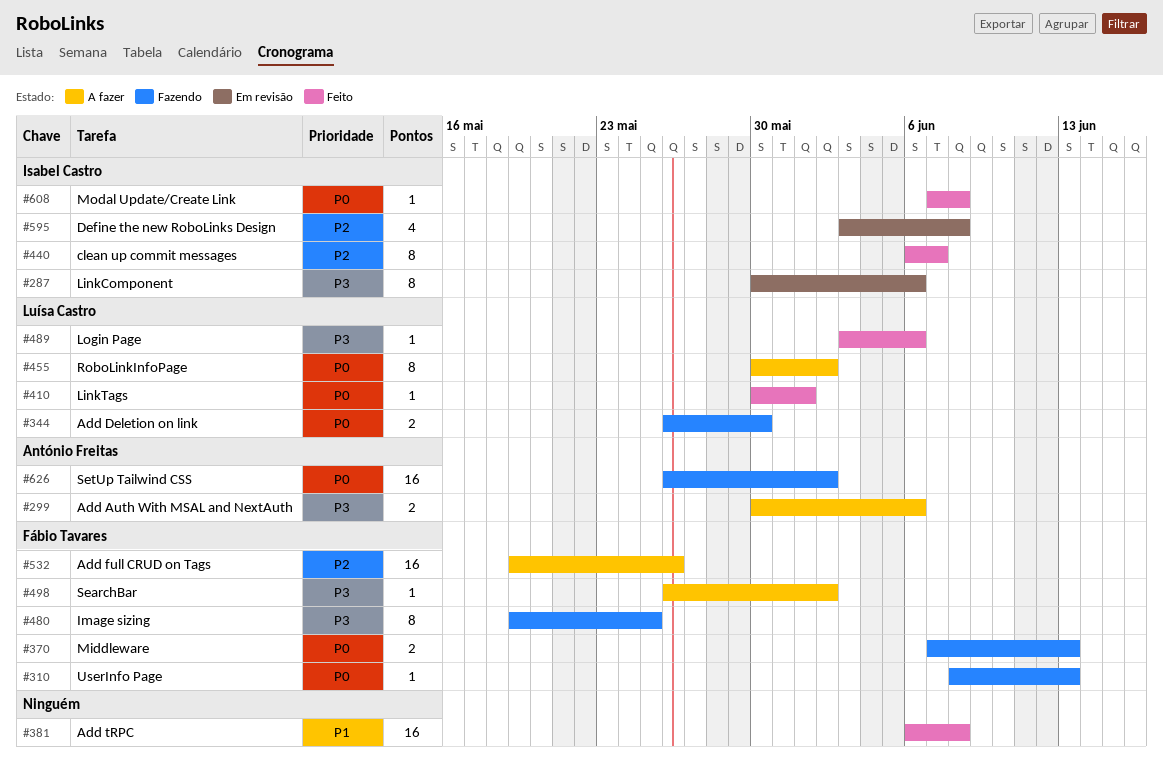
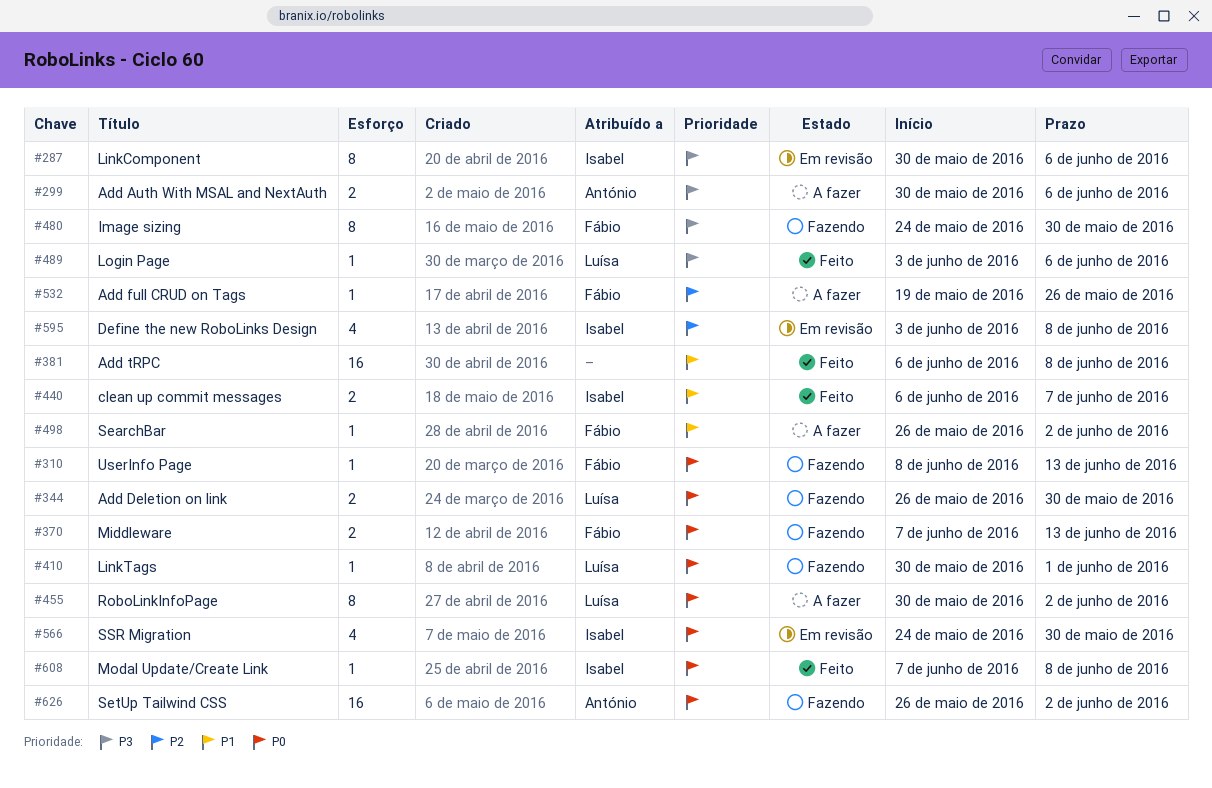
#410, status: Feito -> Fazendo
#440, priority: P2 -> P1
#440, estimate: 8 -> 2
#480, start: May 19 -> May 24
#480, due: May 25 -> May 30
#498, priority: P3 -> P1
#532, estimate: 16 -> 1
#566: none -> present

